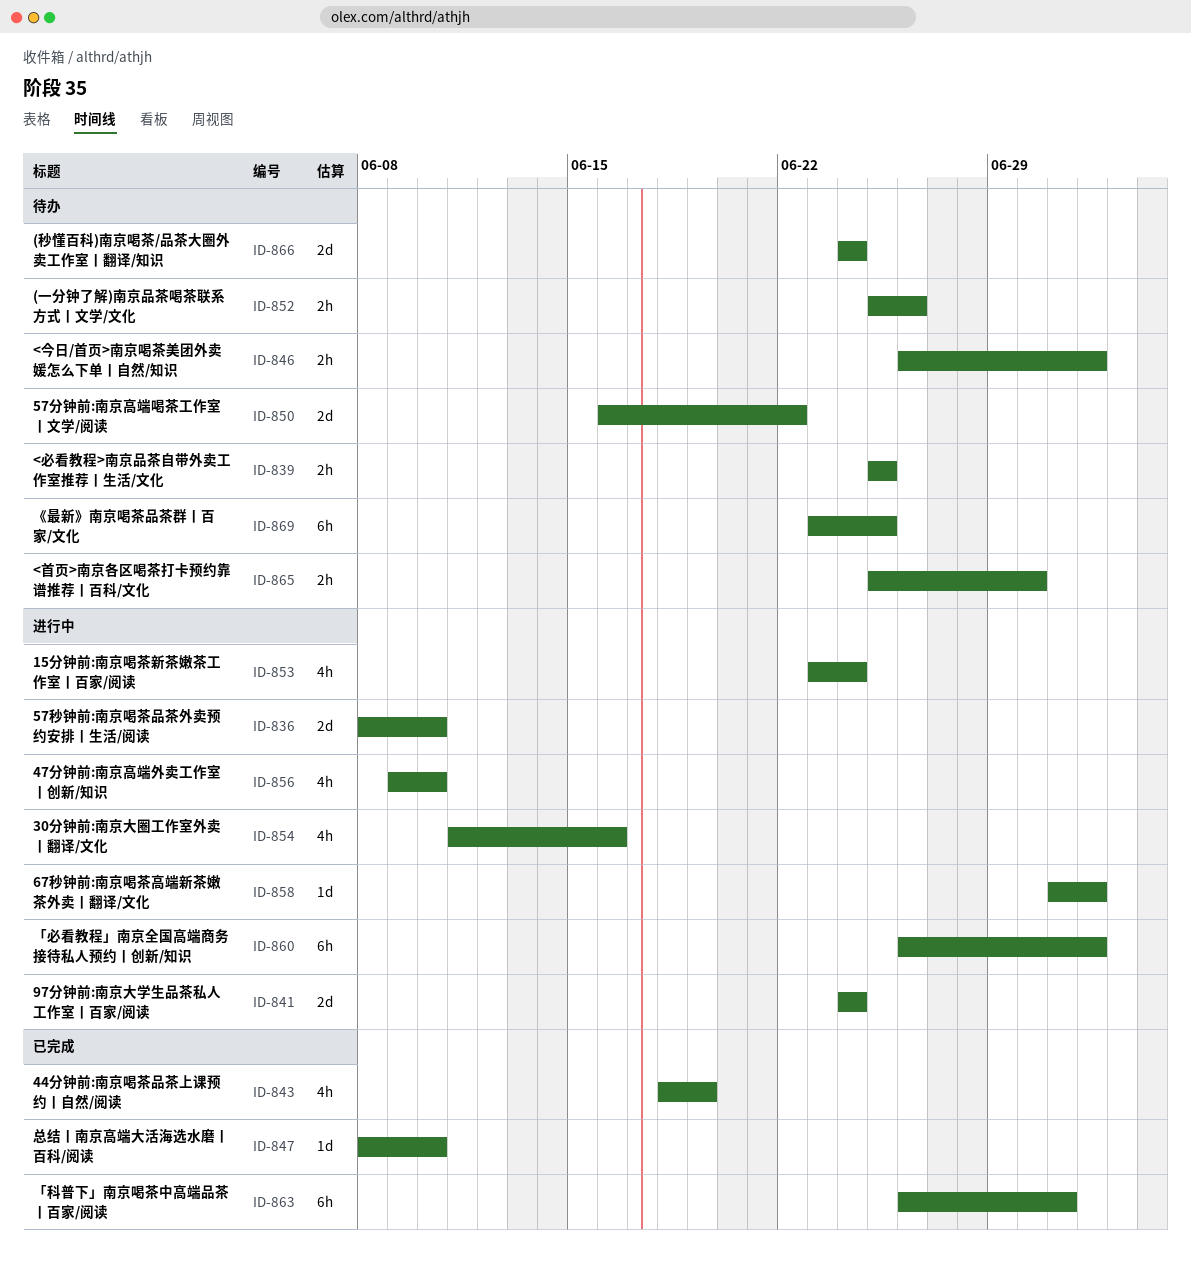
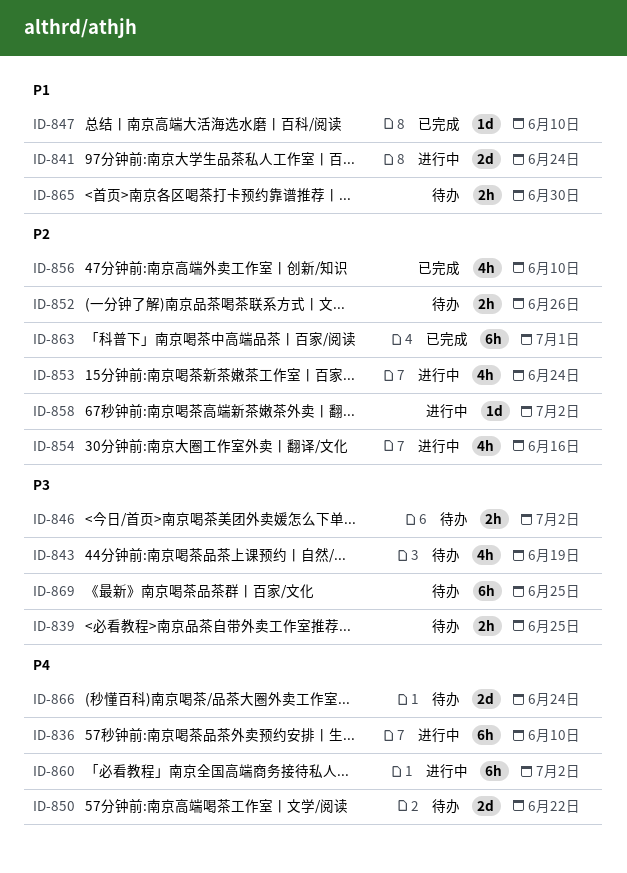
ID-836, estimate: 2d -> 6h
ID-843, status: 已完成 -> 待办
ID-856, status: 进行中 -> 已完成

